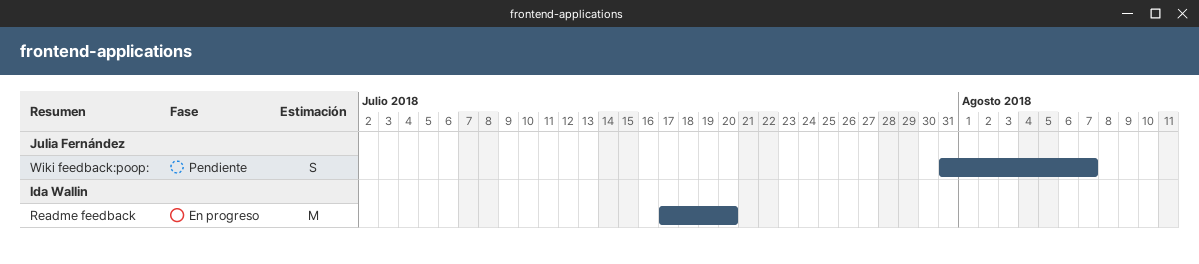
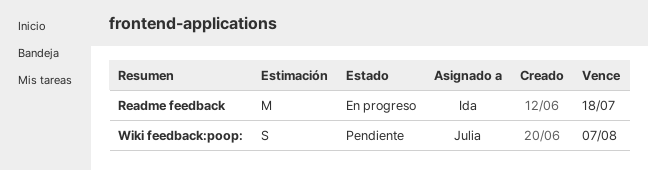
Readme feedback, due: Jul 20 -> Jul 18

